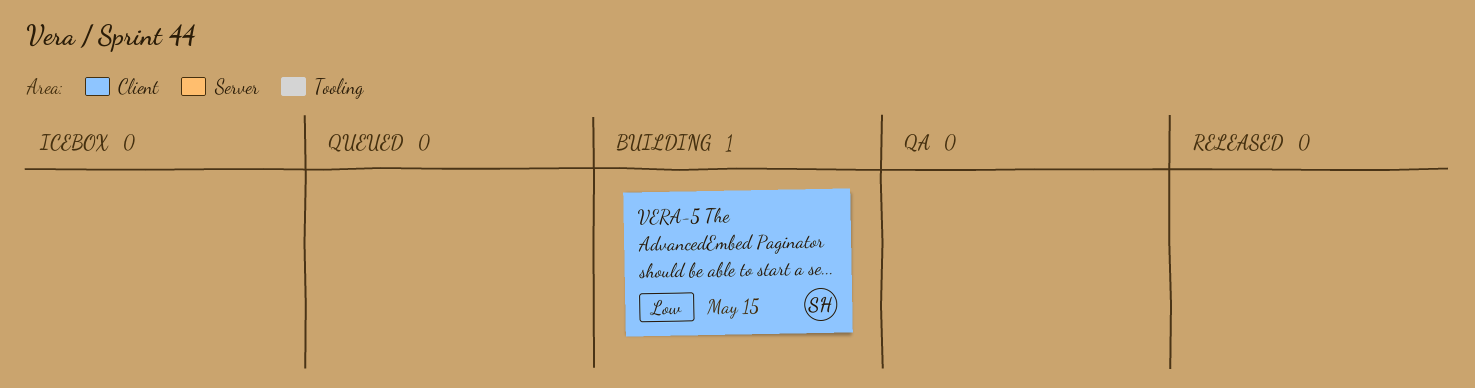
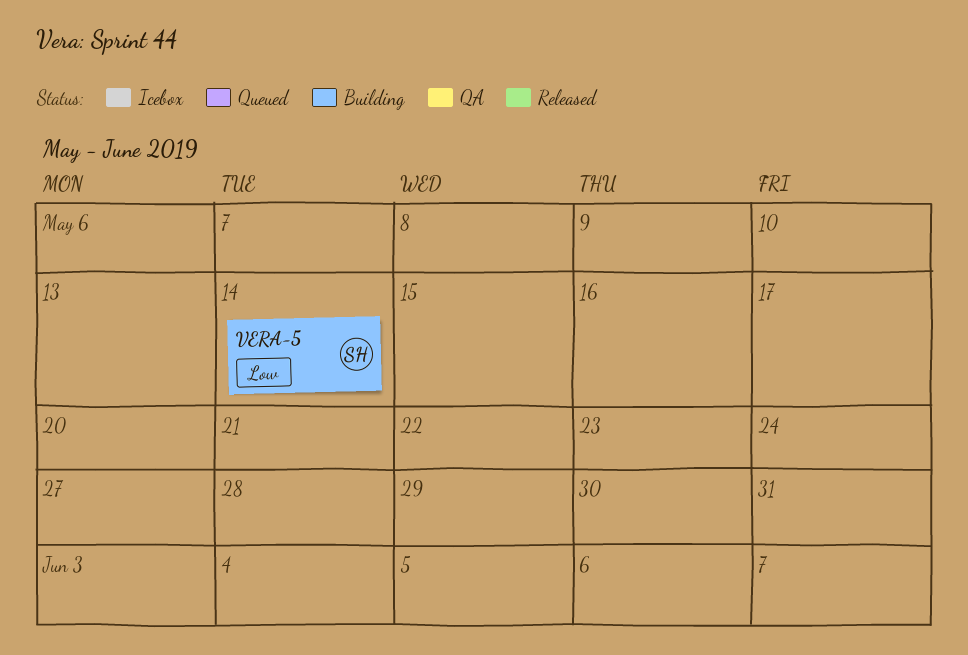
VERA-5, due: May 15 -> May 14

